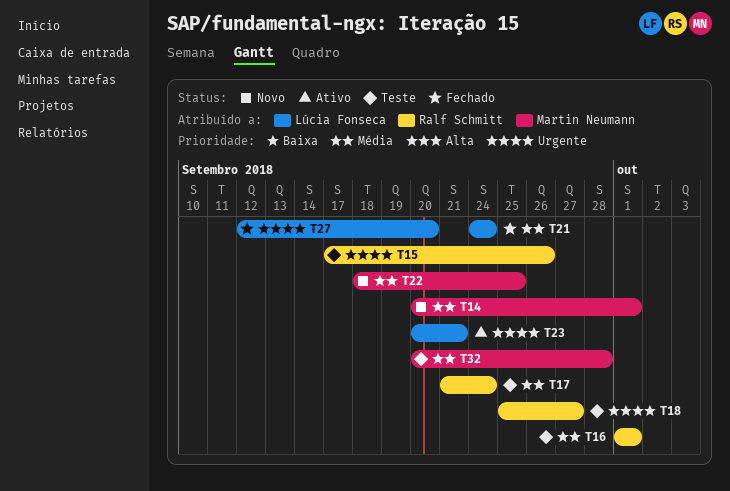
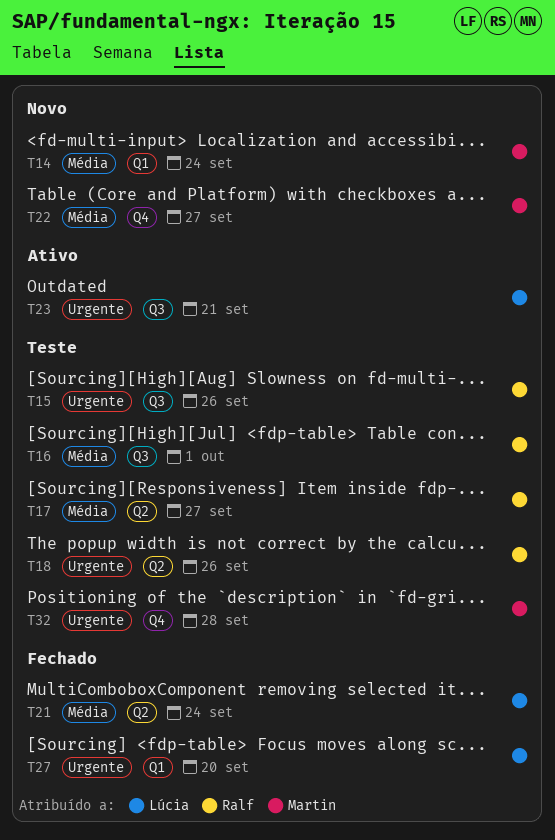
T14, due: Oct 1 -> Sep 24
T17, due: Sep 24 -> Sep 27
T18, due: Sep 27 -> Sep 26
T22, due: Sep 25 -> Sep 27
T32, priority: Média -> Urgente

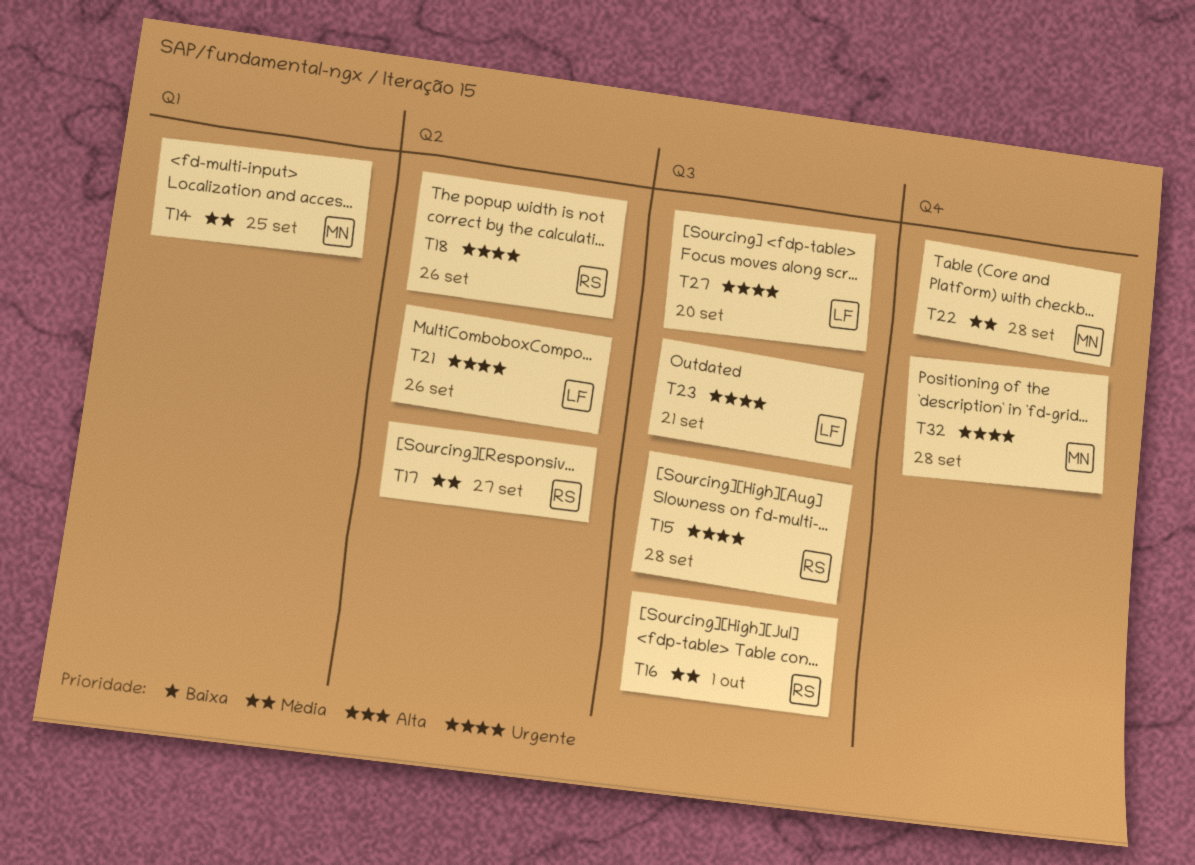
T14, due: Sep 24 -> Sep 25
T15, due: Sep 26 -> Sep 28
T21, priority: Média -> Urgente
T21, due: Sep 24 -> Sep 26
T22, due: Sep 27 -> Sep 28
T27, label: Q1 -> Q3

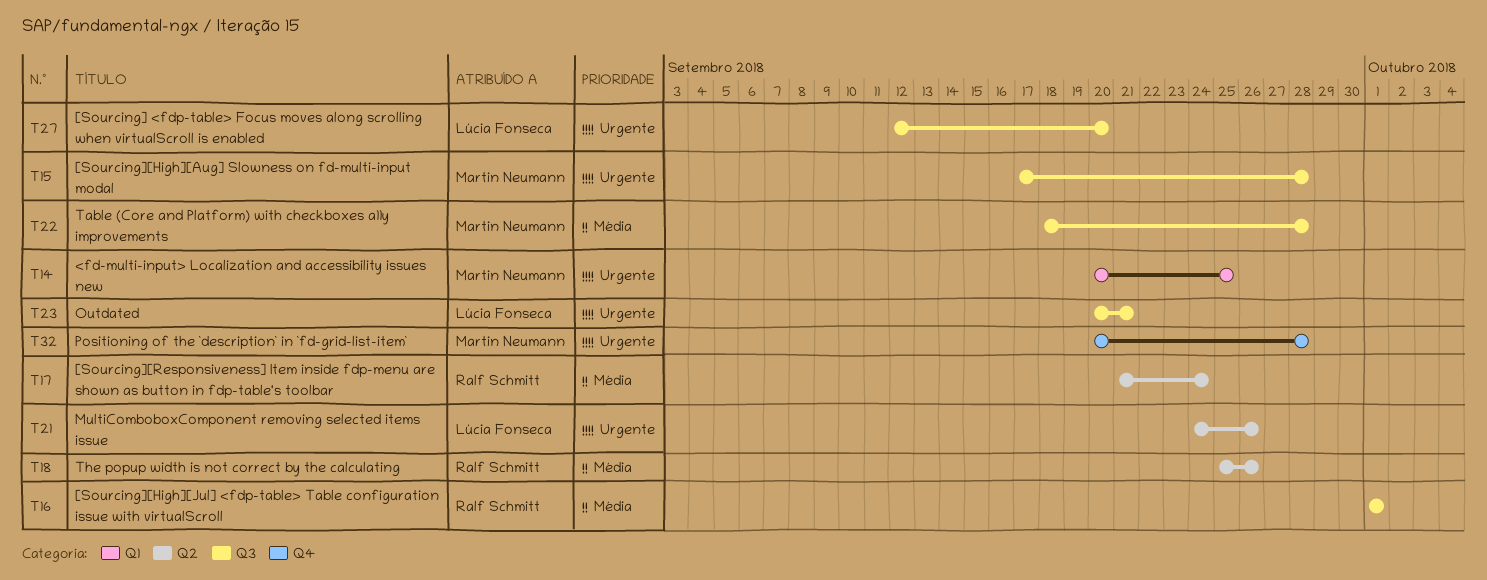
T14, priority: Média -> Urgente
T15, owner: Ralf Schmitt -> Martin Neumann
T17, due: Sep 27 -> Sep 24
T18, priority: Urgente -> Média
T22, label: Q4 -> Q3

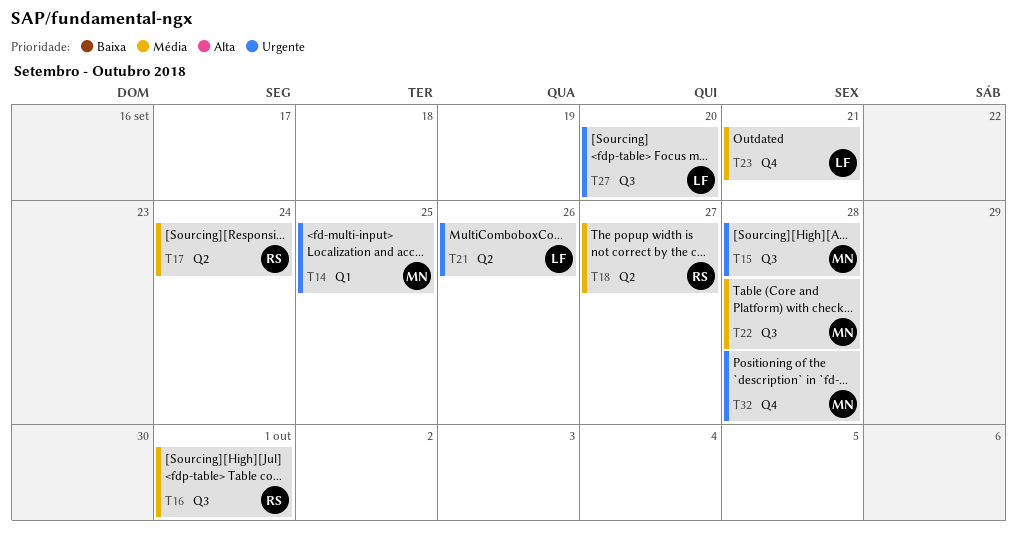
T18, due: Sep 26 -> Sep 27
T23, priority: Urgente -> Média
T23, label: Q3 -> Q4

